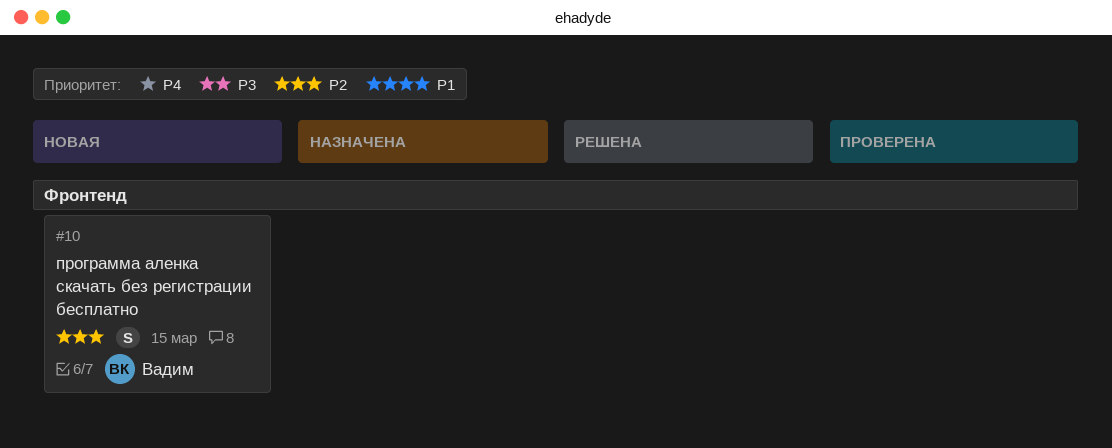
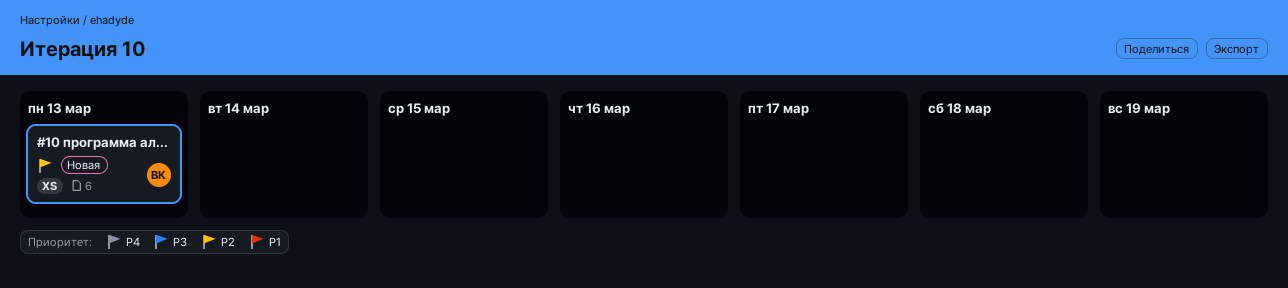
#10, estimate: S -> XS
#10, due: Mar 15 -> Mar 13

